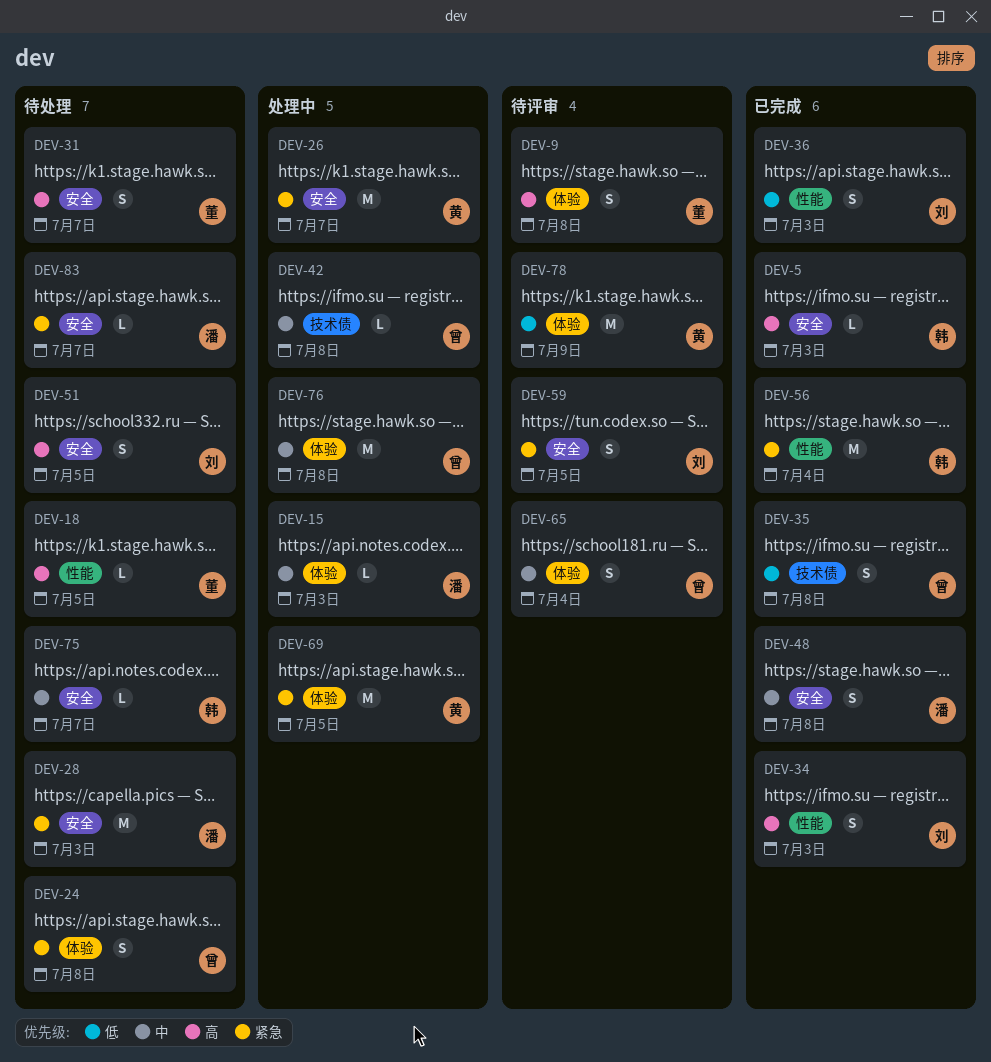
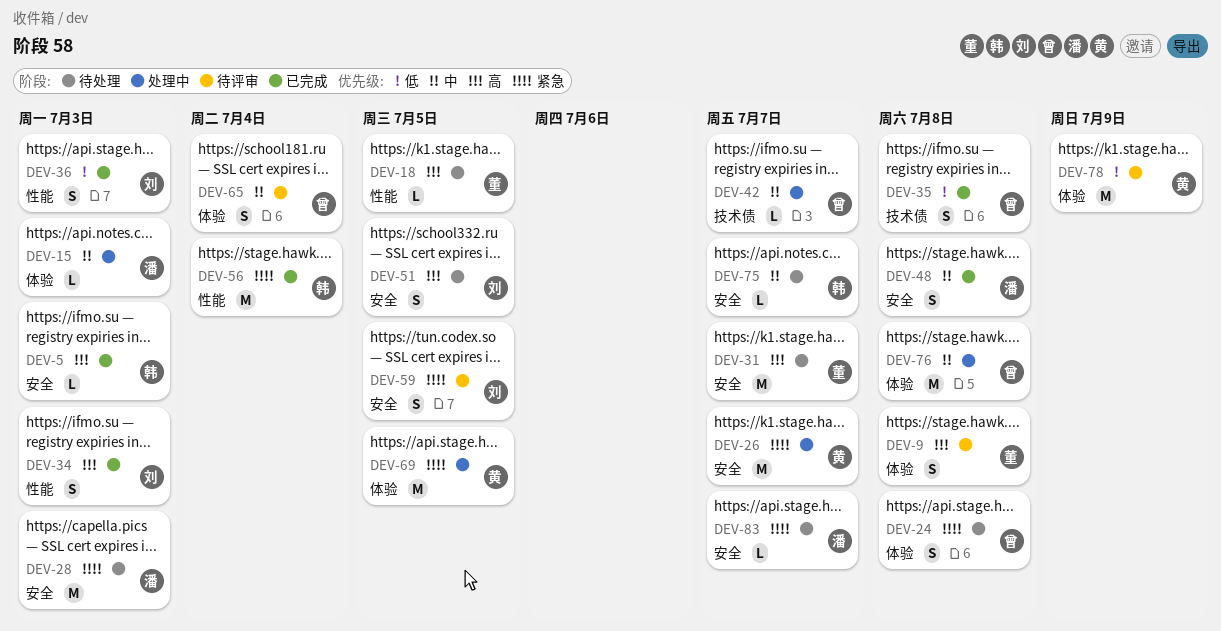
DEV-31, estimate: S -> M
DEV-42, due: Jul 8 -> Jul 7

